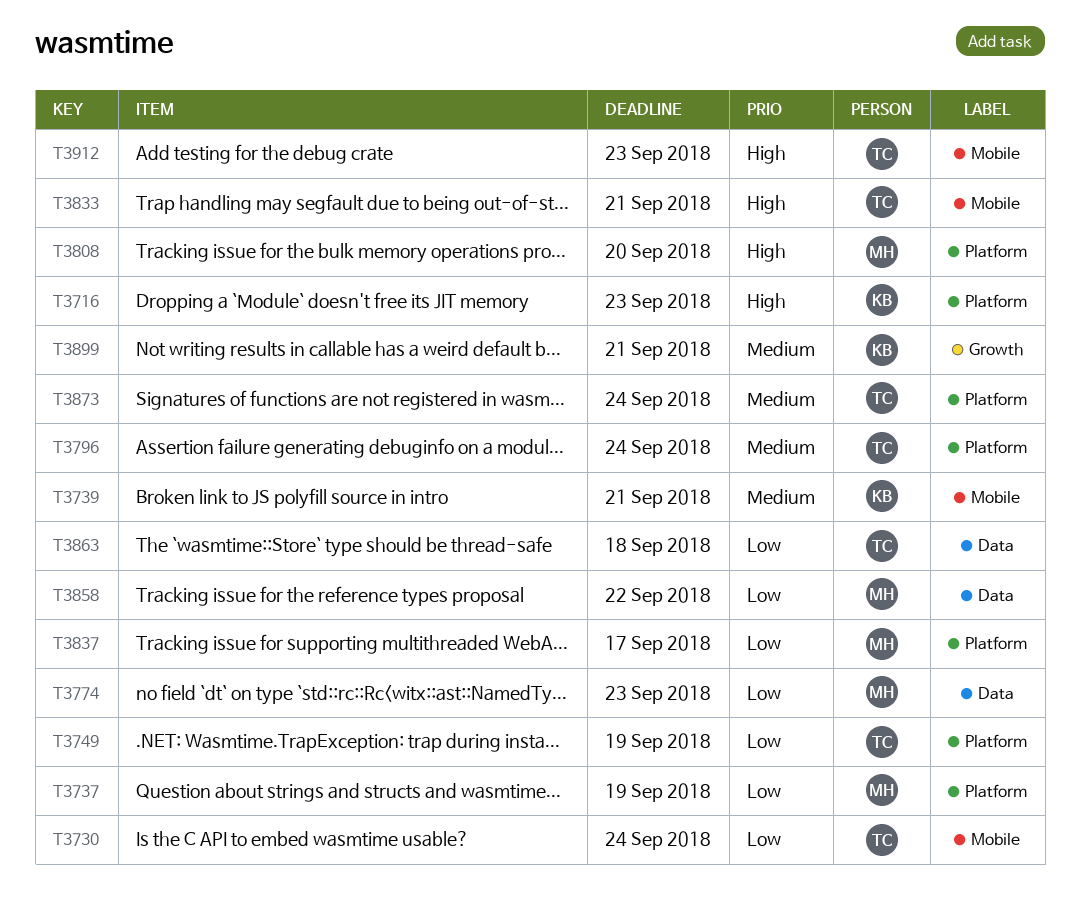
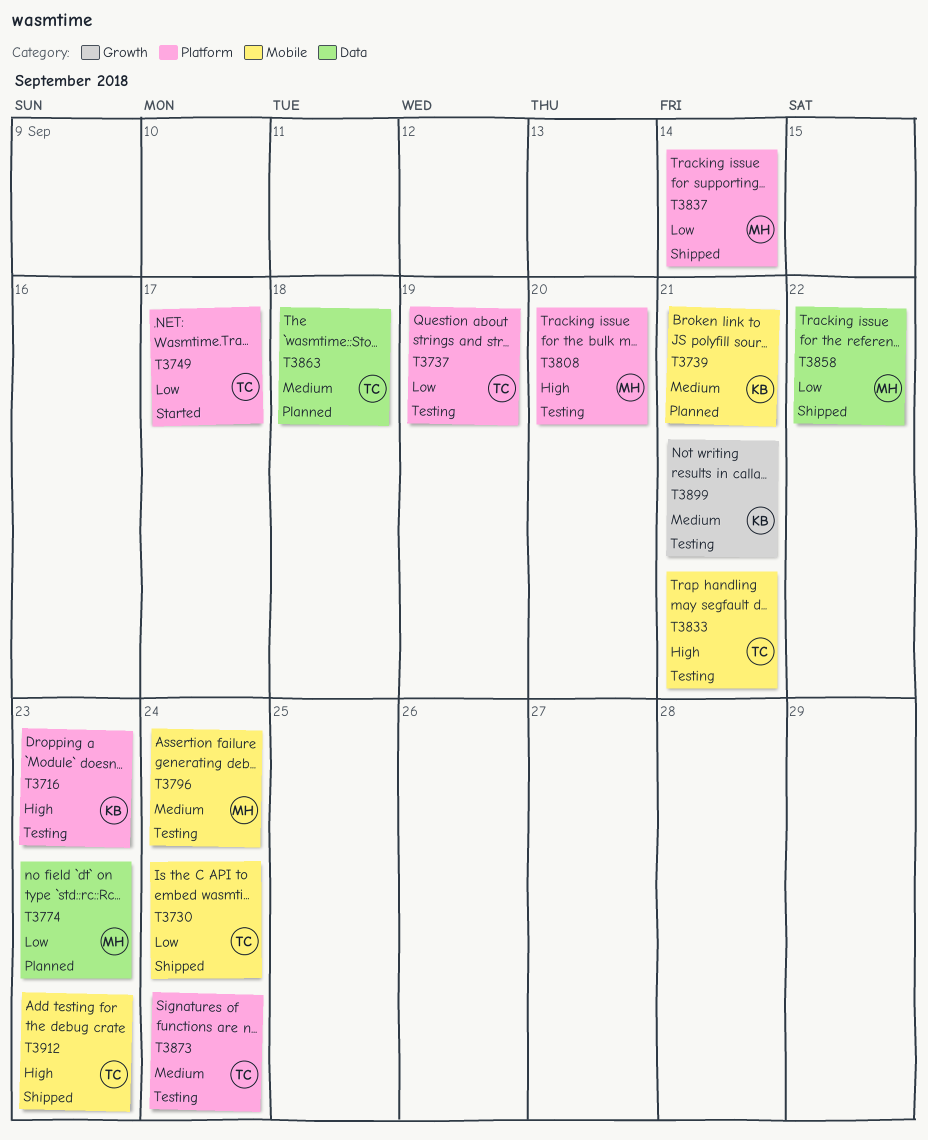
T3737, owner: MH -> TC
T3749, due: Sep 19 -> Sep 17
T3796, owner: TC -> MH
T3796, label: Platform -> Mobile
T3837, due: Sep 17 -> Sep 14
T3863, priority: Low -> Medium

